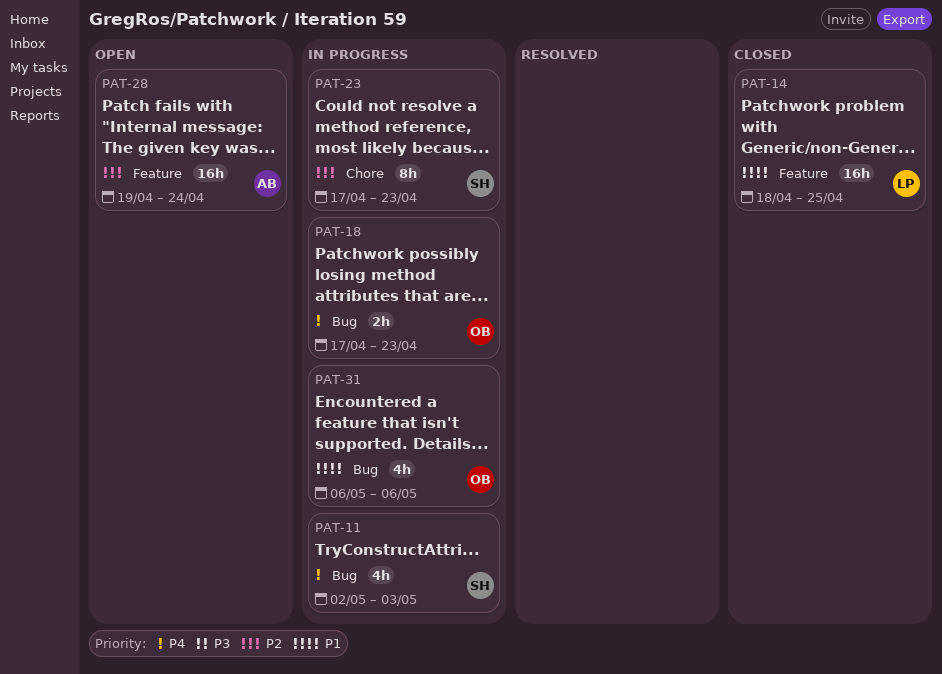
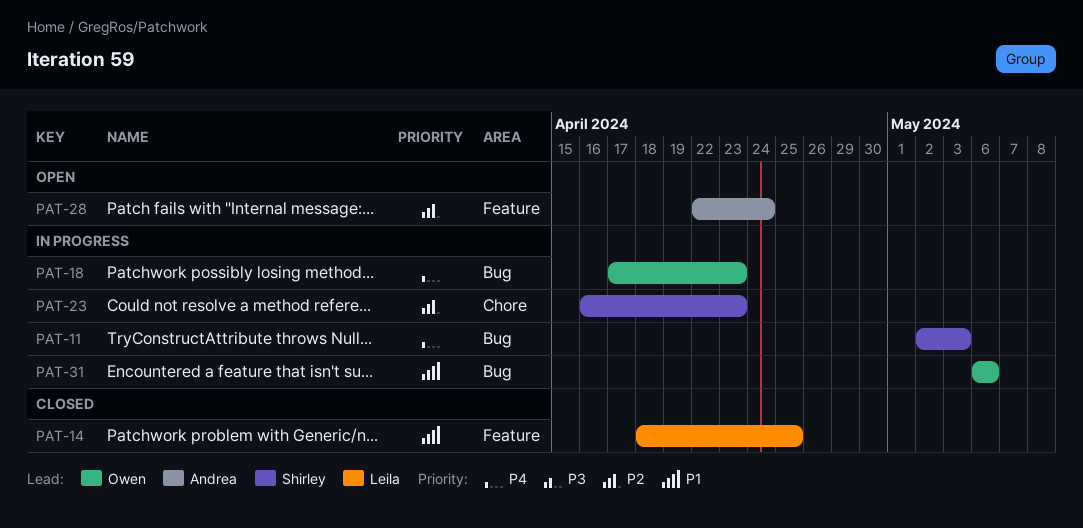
PAT-23, start: Apr 17 -> Apr 16
PAT-28, start: Apr 19 -> Apr 22

